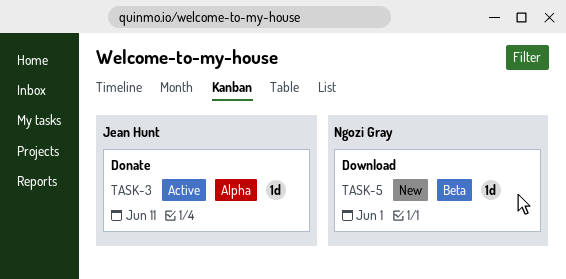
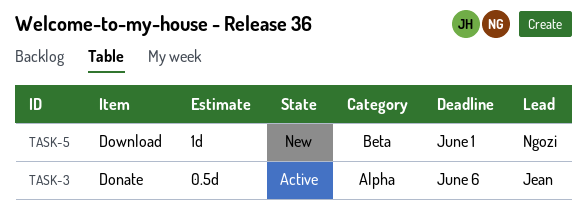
TASK-3, estimate: 1d -> 0.5d
TASK-3, due: Jun 11 -> Jun 6

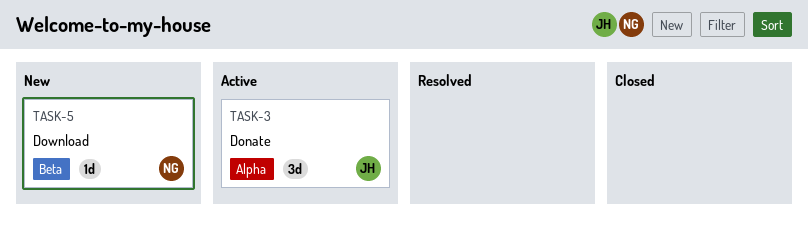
TASK-3, estimate: 0.5d -> 3d

